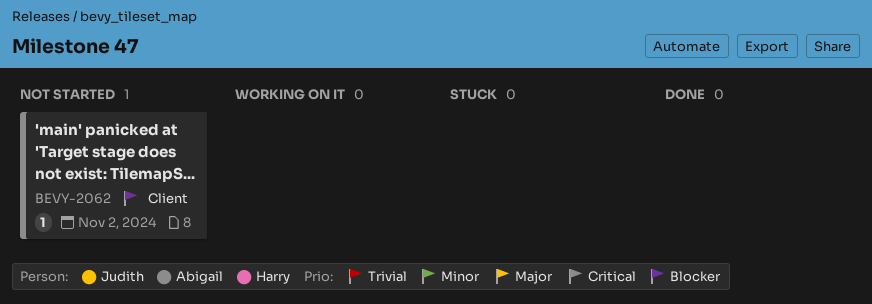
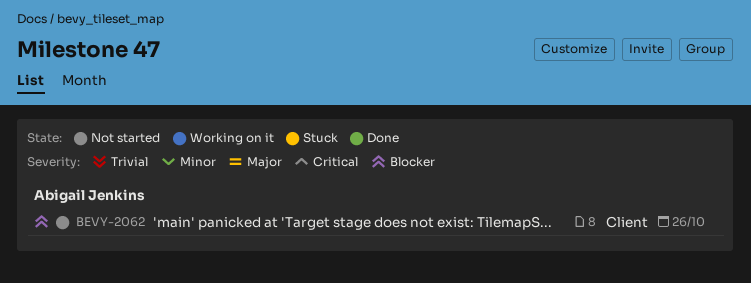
BEVY-2062, due: Nov 2 -> Oct 26

